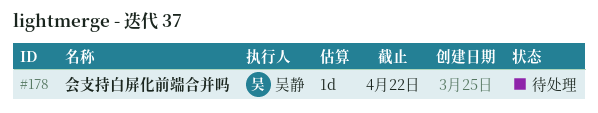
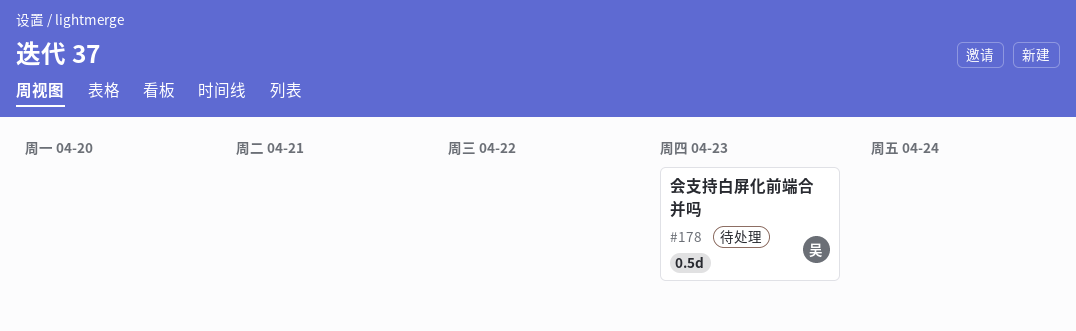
#178, estimate: 1d -> 0.5d
#178, due: Apr 22 -> Apr 23

